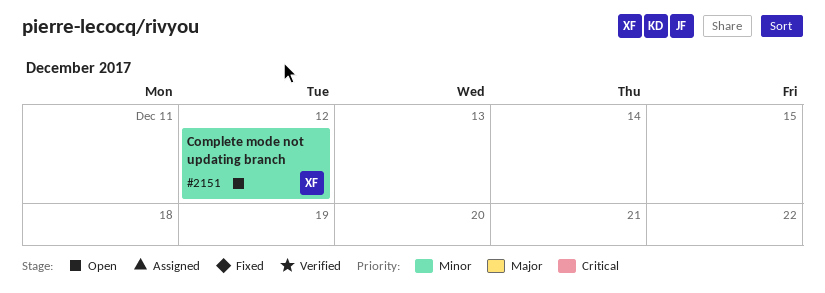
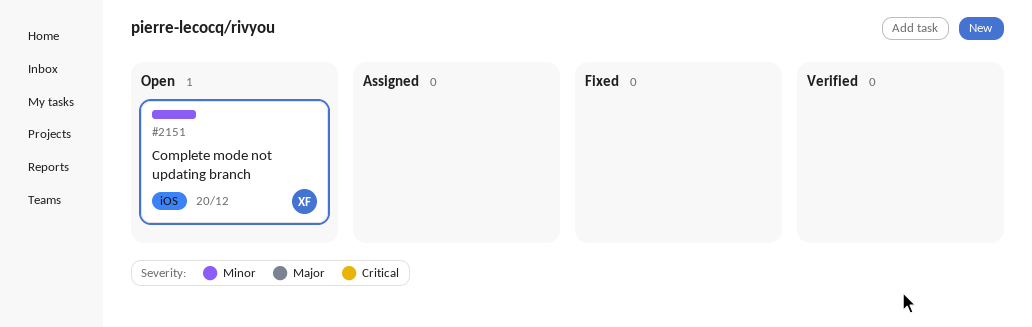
#2151, due: Dec 12 -> Dec 20

